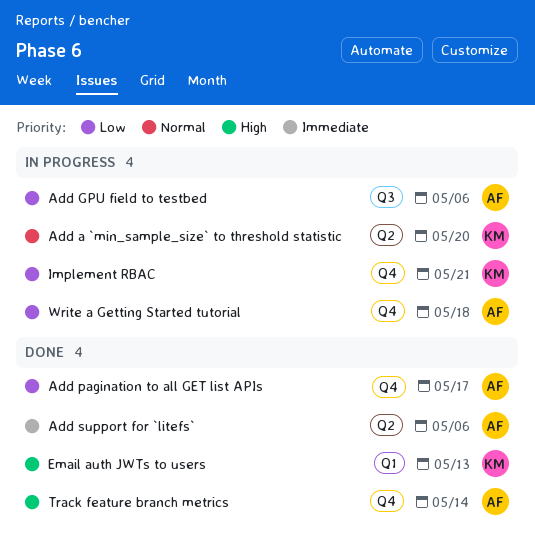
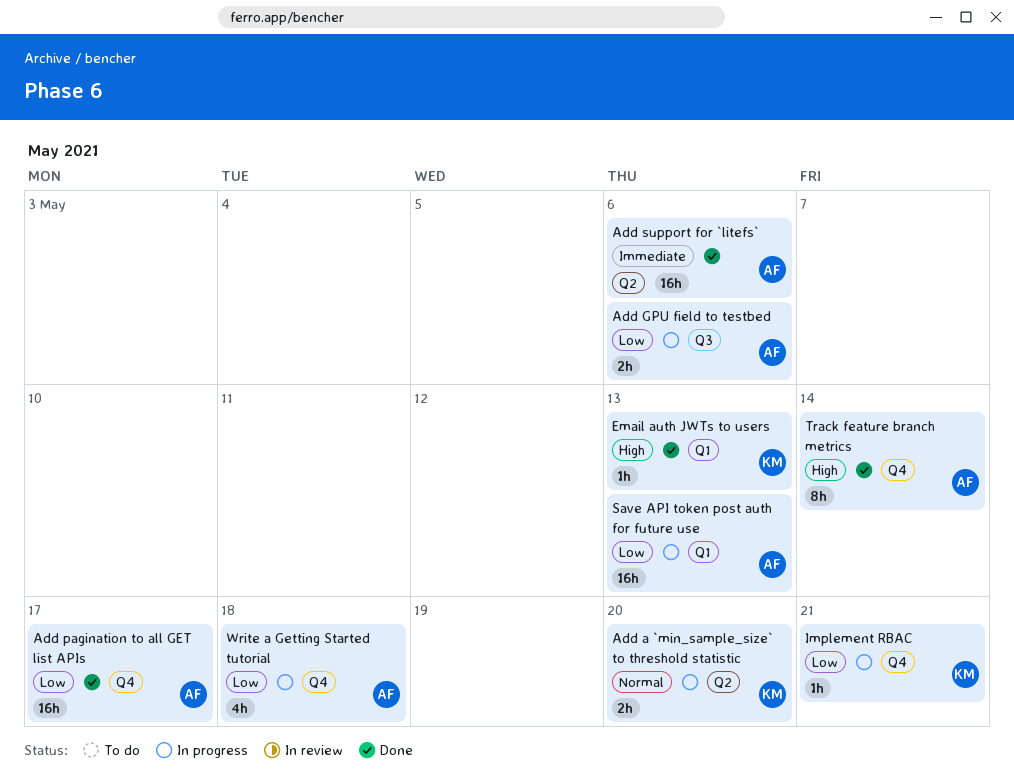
Save API token post auth for future use: none -> present

